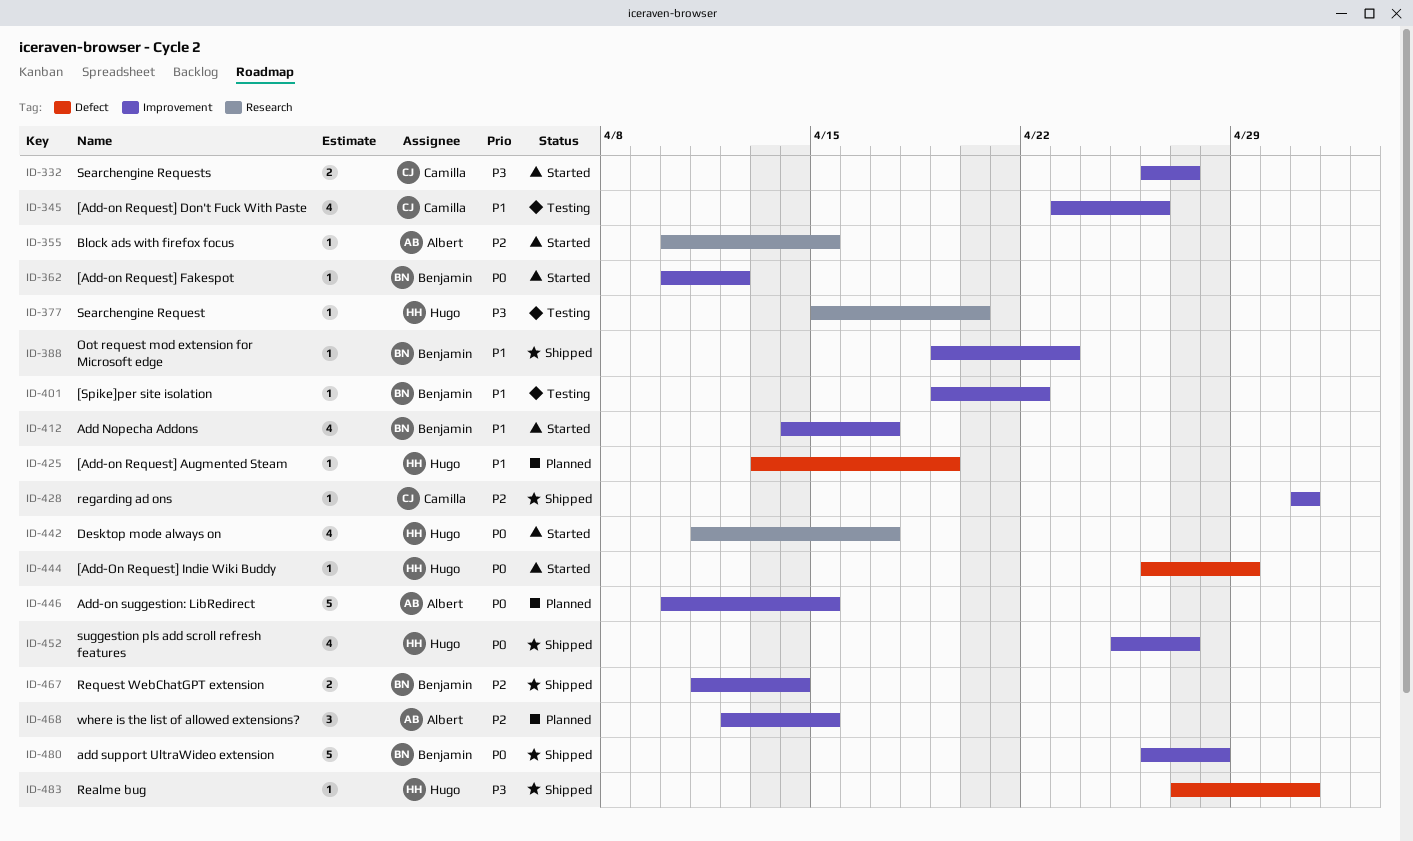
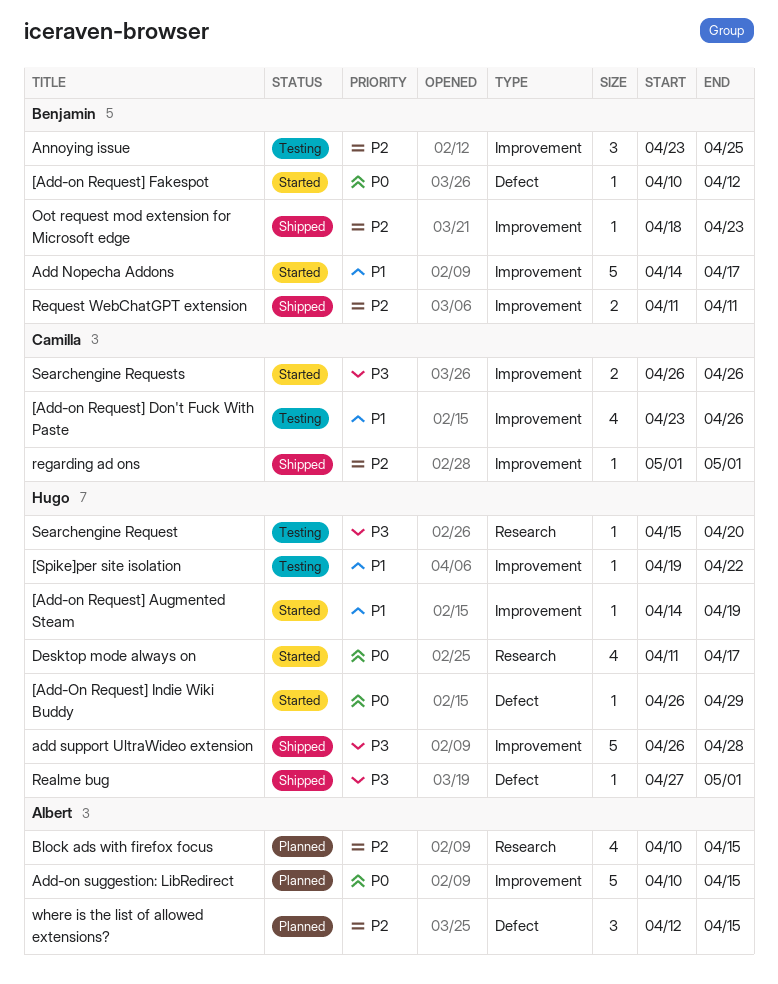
[Add-on Request] Augmented Steam, status: Planned -> Started
[Add-on Request] Augmented Steam, label: Defect -> Improvement
[Add-on Request] Augmented Steam, start: Apr 13 -> Apr 14
[Add-on Request] Fakespot, label: Improvement -> Defect
[Spike]per site isolation, owner: Benjamin -> Hugo
Add Nopecha Addons, estimate: 4 -> 5
add support UltraWideo extension, owner: Benjamin -> Hugo
add support UltraWideo extension, priority: P0 -> P3
Annoying issue: none -> present
Block ads with firefox focus, status: Started -> Planned
Block ads with firefox focus, estimate: 1 -> 4
Oot request mod extension for Microsoft edge, priority: P1 -> P2
Oot request mod extension for Microsoft edge, start: Apr 19 -> Apr 18
Request WebChatGPT extension, due: Apr 14 -> Apr 11
Searchengine Requests, due: Apr 27 -> Apr 26
suggestion pls add scroll refresh features: present -> none
where is the list of allowed extensions?, label: Improvement -> Defect

